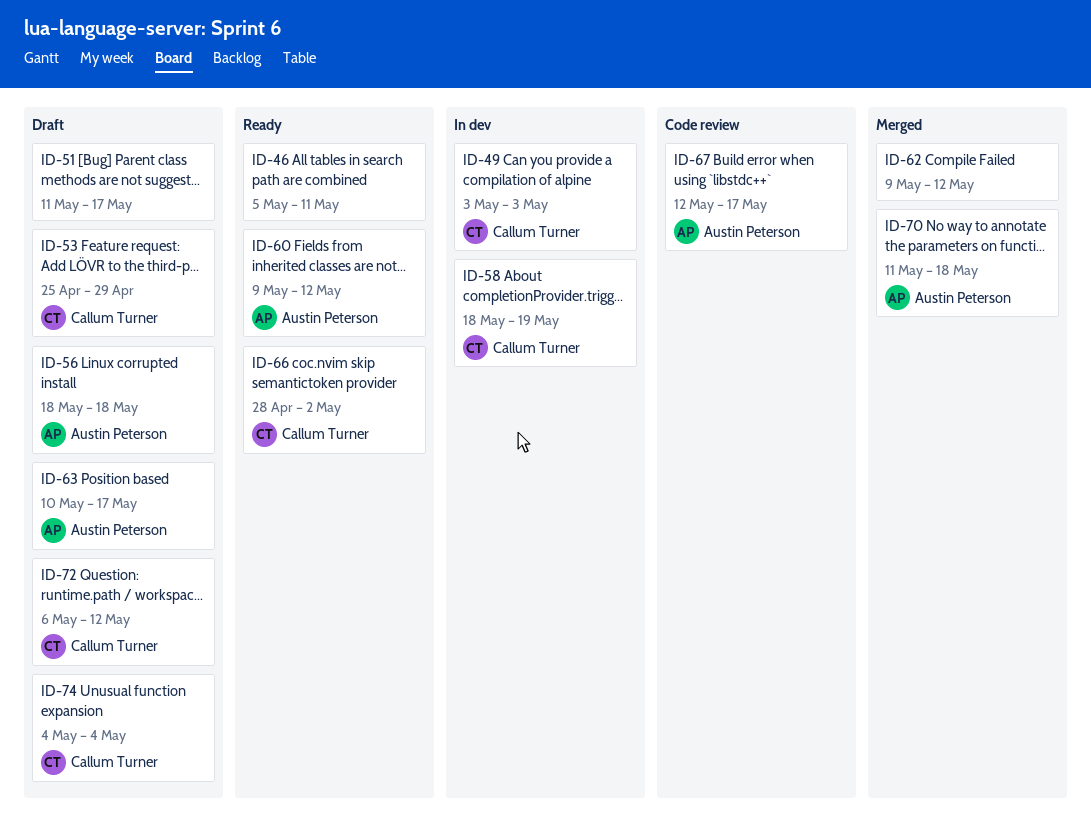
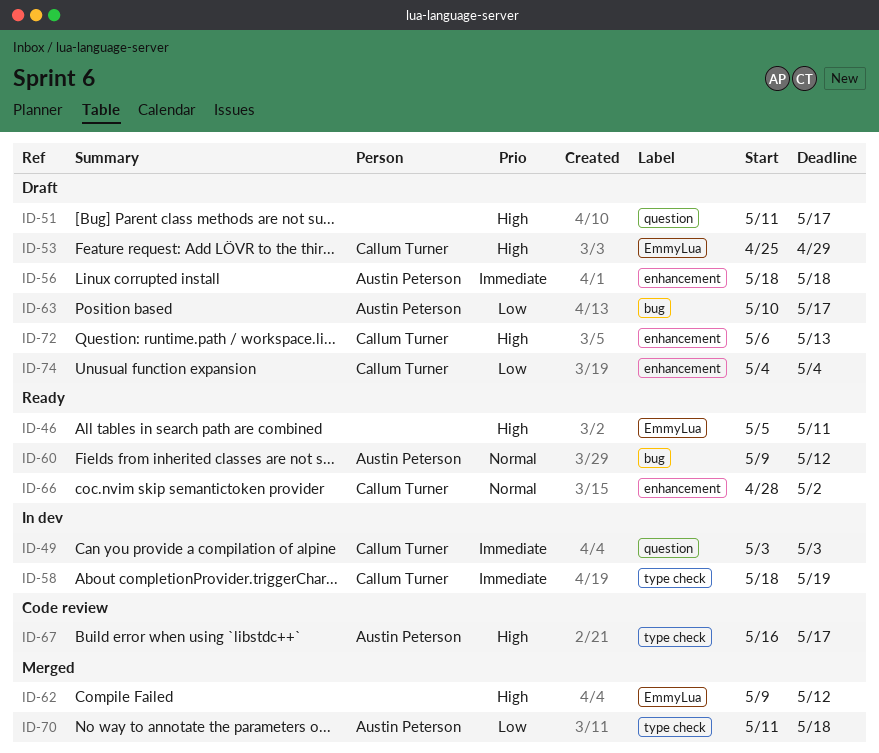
ID-67, start: May 12 -> May 16
ID-72, due: May 12 -> May 13

